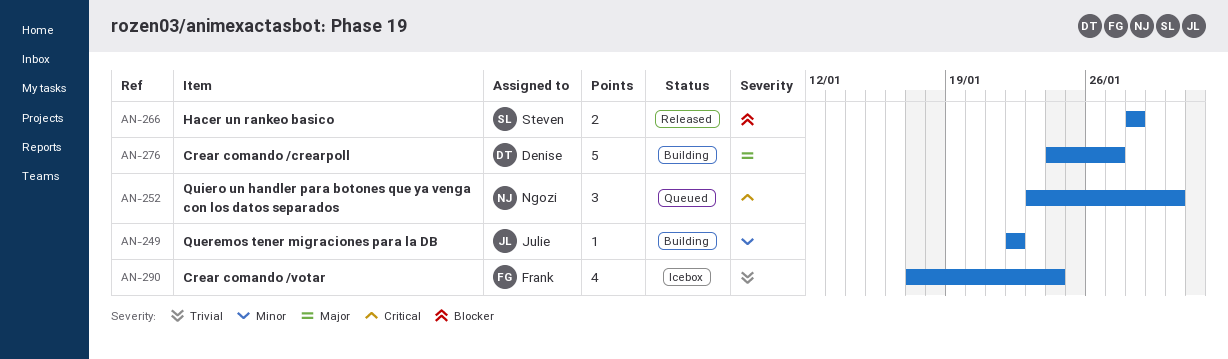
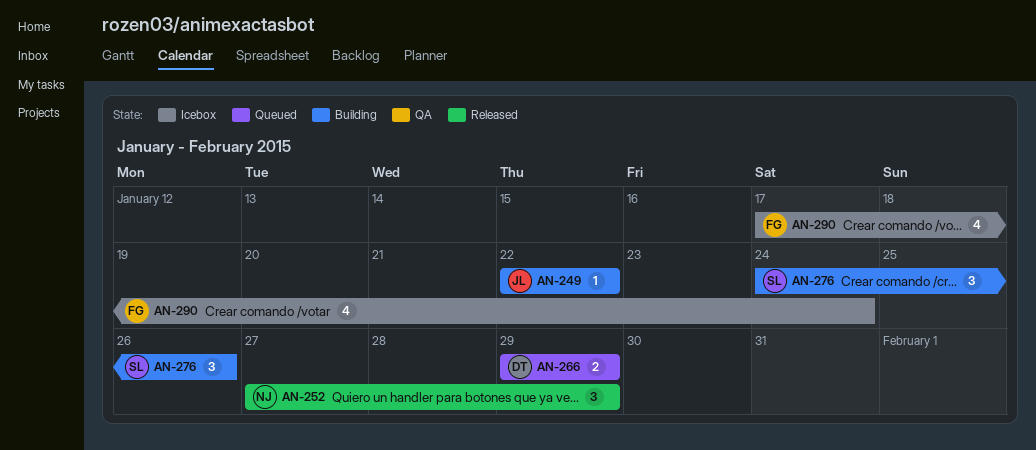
AN-252, status: Queued -> Released
AN-252, start: Jan 23 -> Jan 27
AN-252, due: Jan 30 -> Jan 29
AN-266, status: Released -> Queued
AN-266, owner: Steven -> Denise
AN-266, start: Jan 28 -> Jan 29
AN-266, due: Jan 28 -> Jan 29
AN-276, owner: Denise -> Steven
AN-276, estimate: 5 -> 3
AN-276, due: Jan 27 -> Jan 26

